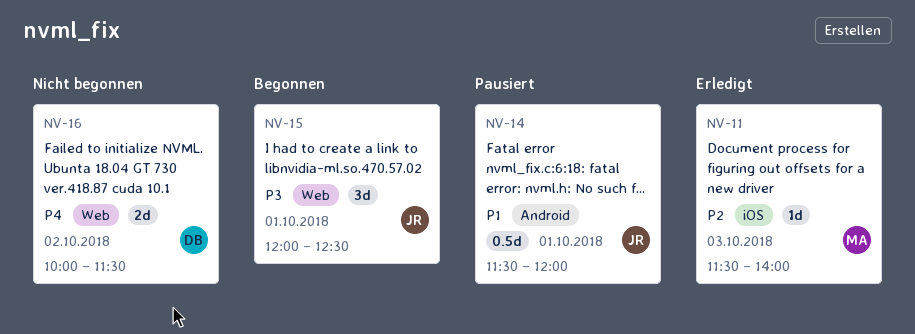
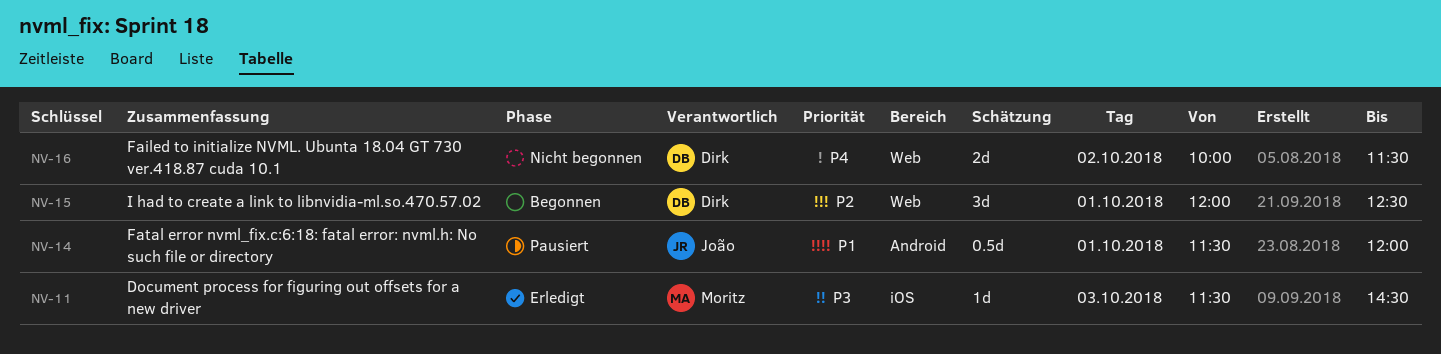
NV-11, priority: P2 -> P3
NV-11, ends: 14:00 -> 14:30
NV-15, owner: João -> Dirk
NV-15, priority: P3 -> P2

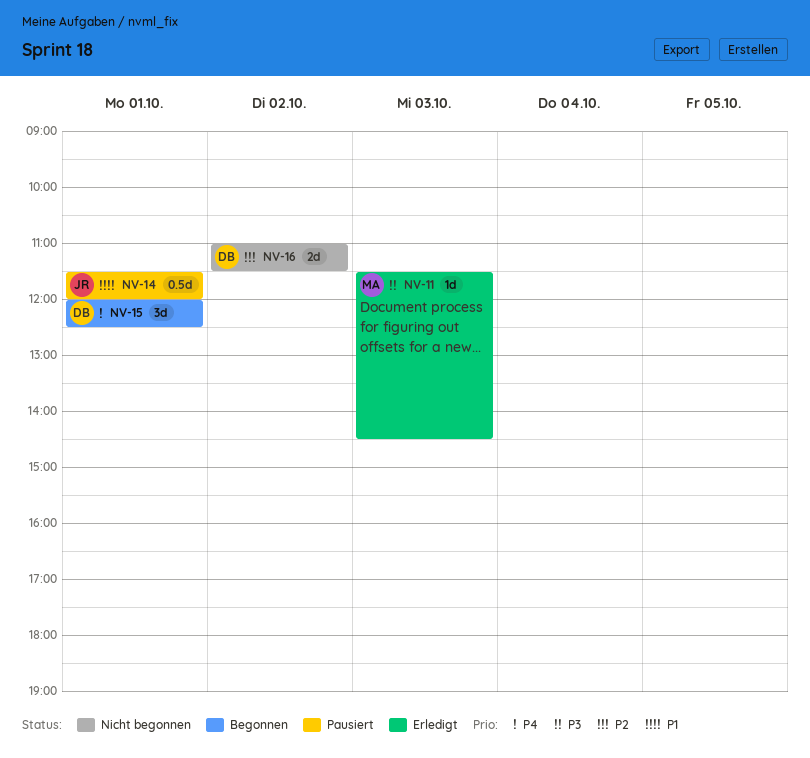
NV-15, priority: P2 -> P4
NV-16, priority: P4 -> P2
NV-16, begins: 10:00 -> 11:00

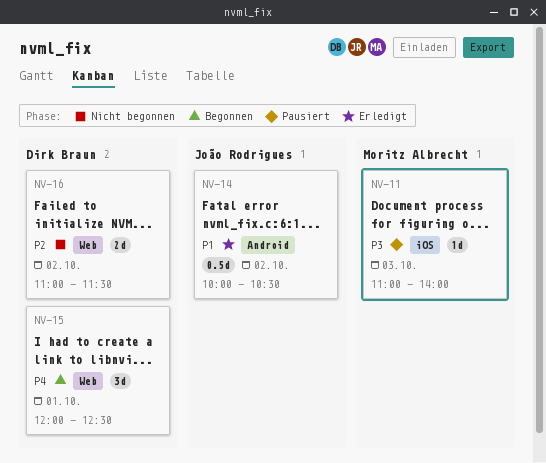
NV-11, status: Erledigt -> Pausiert
NV-11, begins: 11:30 -> 11:00
NV-11, ends: 14:30 -> 14:00
NV-14, status: Pausiert -> Erledigt
NV-14, day: Oct 1 -> Oct 2
NV-14, begins: 11:30 -> 10:00
NV-14, ends: 12:00 -> 10:30

